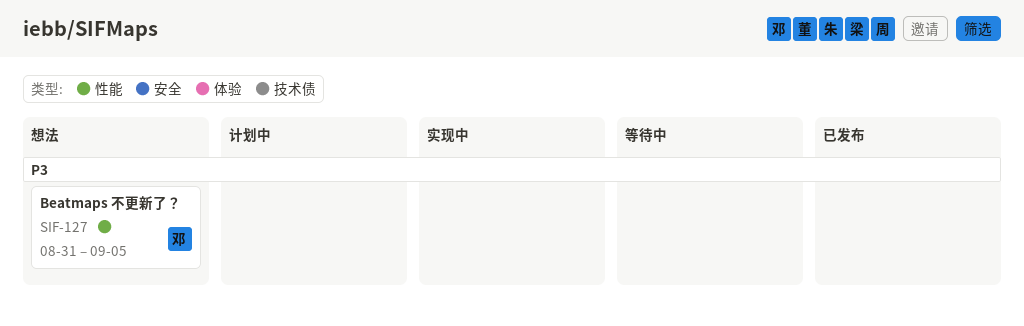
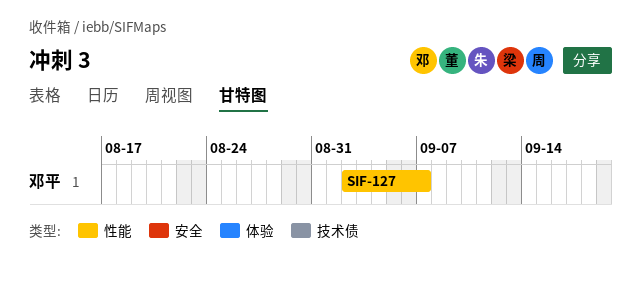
SIF-127, start: Aug 31 -> Sep 2
SIF-127, due: Sep 5 -> Sep 7

